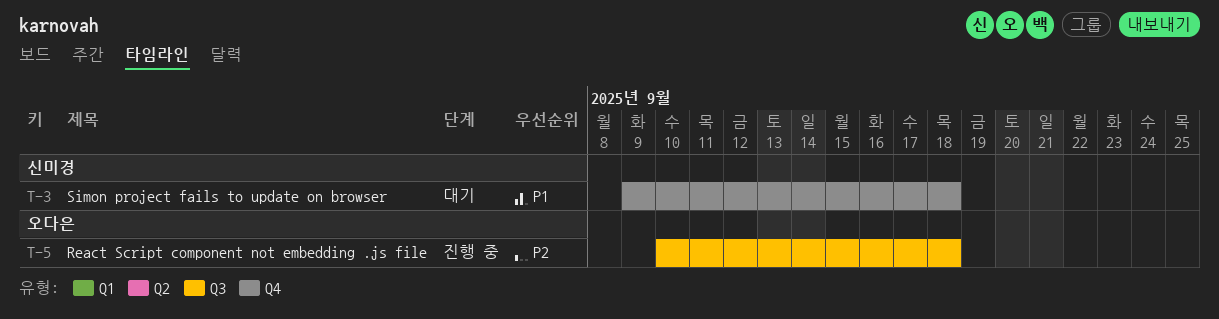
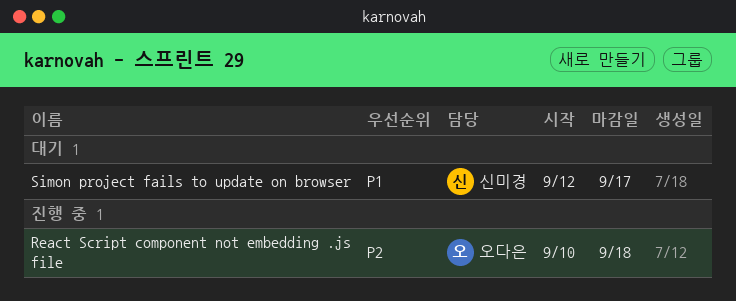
Simon project fails to update on browser, start: Sep 9 -> Sep 12
Simon project fails to update on browser, due: Sep 18 -> Sep 17

